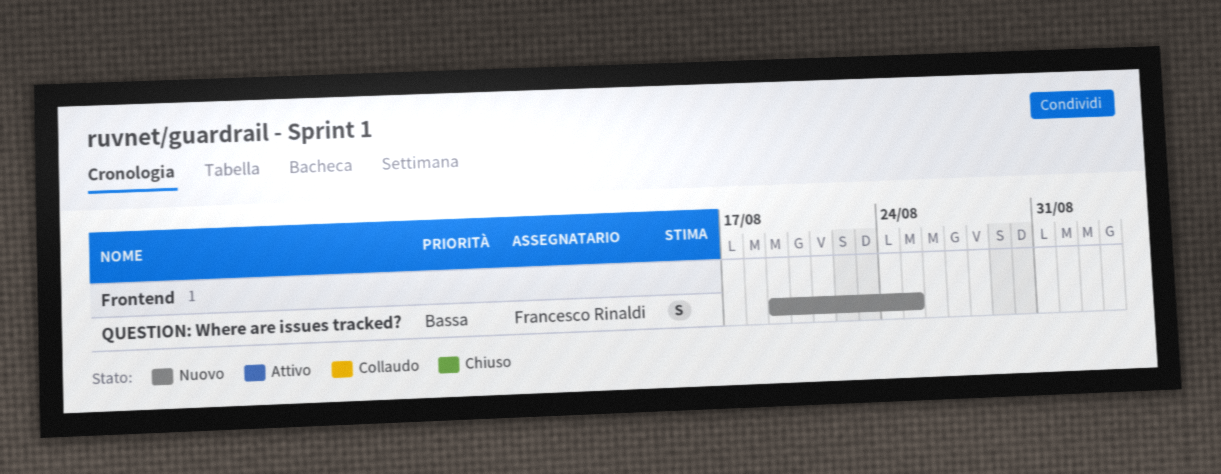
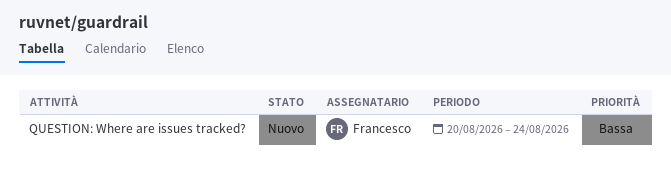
QUESTION: Where are issues tracked?, start: Aug 19 -> Aug 20
QUESTION: Where are issues tracked?, due: Aug 25 -> Aug 24

